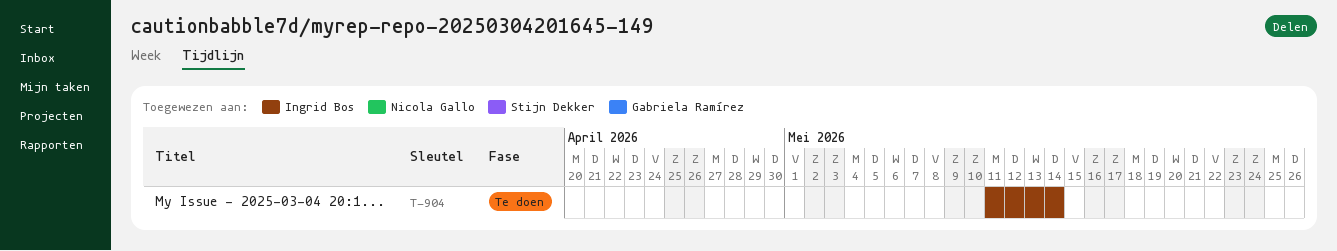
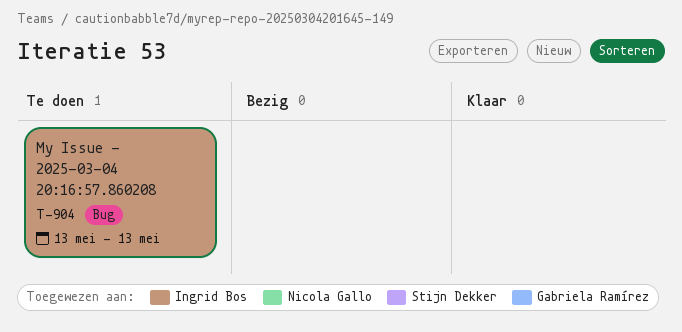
T-904, start: May 11 -> May 13
T-904, due: May 14 -> May 13

